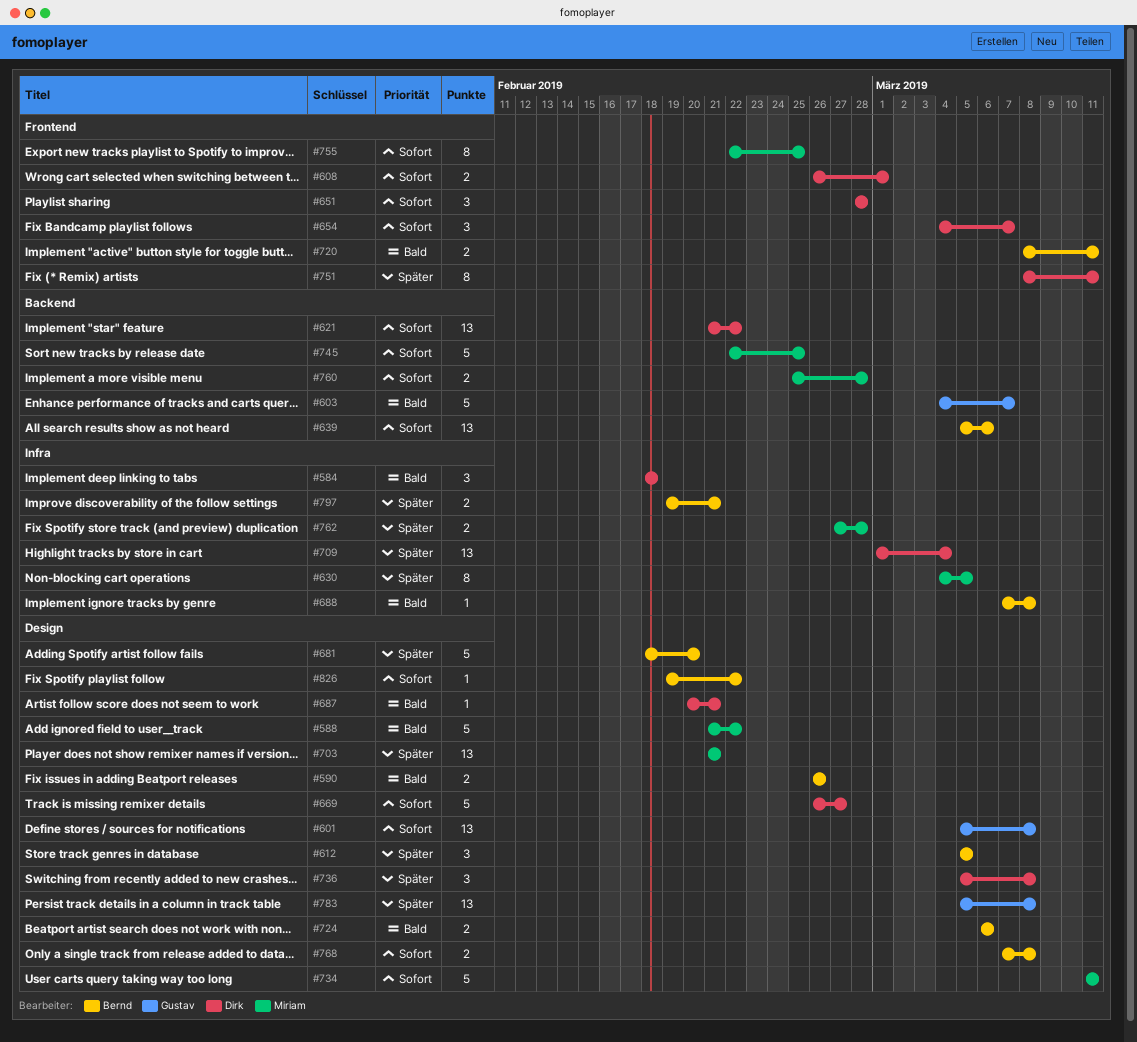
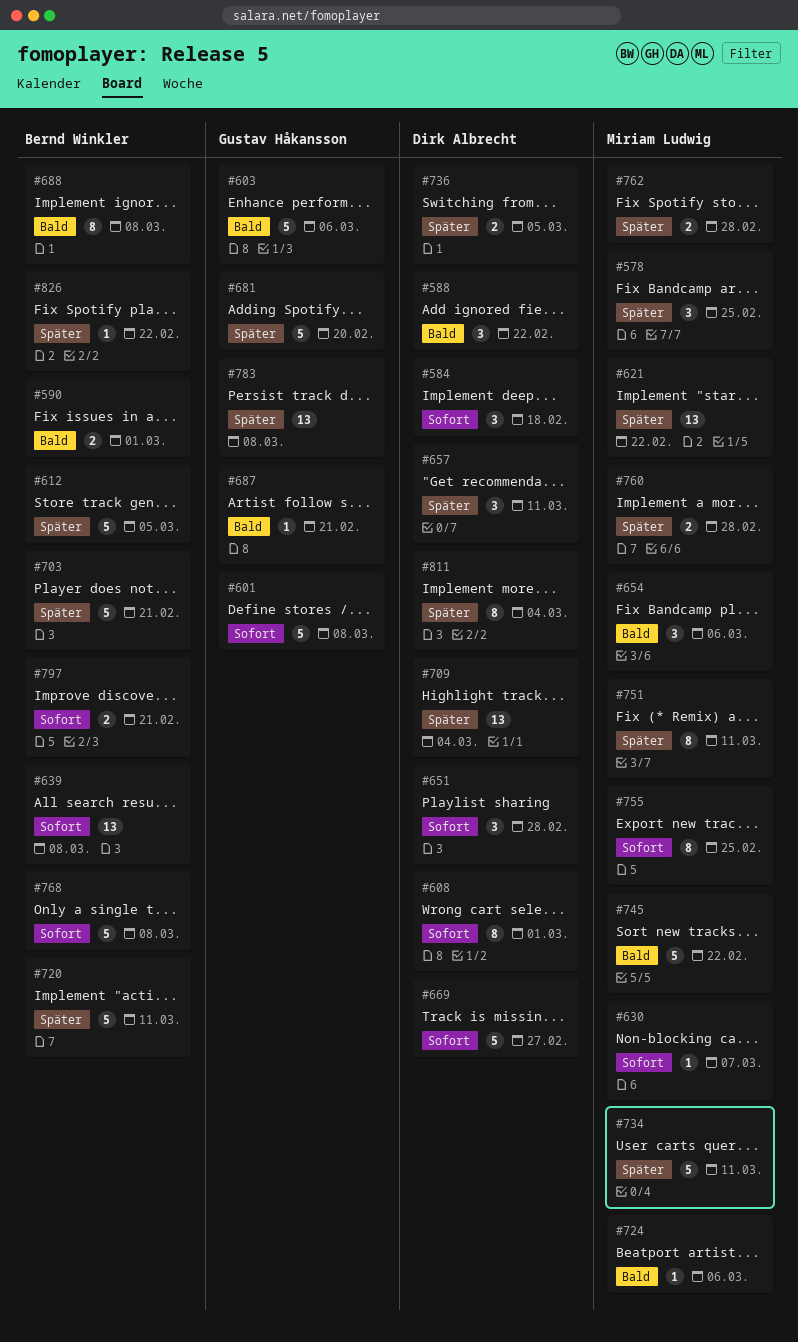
#578: none -> present
#584, priority: Bald -> Sofort
#588, owner: Miriam Ludwig -> Dirk Albrecht
#588, estimate: 5 -> 3
#590, due: Feb 26 -> Mar 1
#601, estimate: 13 -> 5
#603, due: Mar 7 -> Mar 6
#608, estimate: 2 -> 8
#612, estimate: 3 -> 5
#621, owner: Dirk Albrecht -> Miriam Ludwig
#621, priority: Sofort -> Später
#630, priority: Später -> Sofort
#630, estimate: 8 -> 1
#630, due: Mar 5 -> Mar 7
#639, due: Mar 6 -> Mar 8
#654, owner: Dirk Albrecht -> Miriam Ludwig
#654, priority: Sofort -> Bald
#654, due: Mar 7 -> Mar 6
#657: none -> present
#681, owner: Bernd Winkler -> Gustav Håkansson
#687, owner: Dirk Albrecht -> Gustav Håkansson
#688, estimate: 1 -> 8
#703, owner: Miriam Ludwig -> Bernd Winkler
#703, estimate: 13 -> 5
#720, priority: Bald -> Später
#720, estimate: 2 -> 5
#724, owner: Bernd Winkler -> Miriam Ludwig
#724, estimate: 2 -> 1
#734, priority: Sofort -> Später
#736, estimate: 3 -> 2
#736, due: Mar 8 -> Mar 5
#745, priority: Sofort -> Bald
#745, due: Feb 25 -> Feb 22
#751, owner: Dirk Albrecht -> Miriam Ludwig
#760, priority: Sofort -> Später
#768, estimate: 2 -> 5
#797, priority: Später -> Sofort
#811: none -> present
#826, priority: Sofort -> Später

